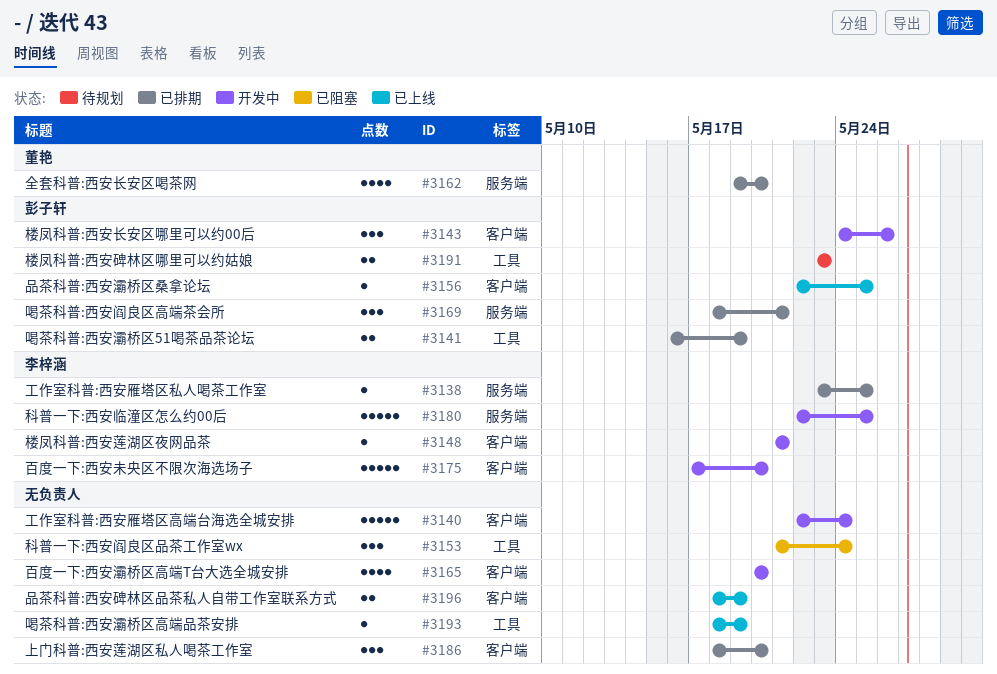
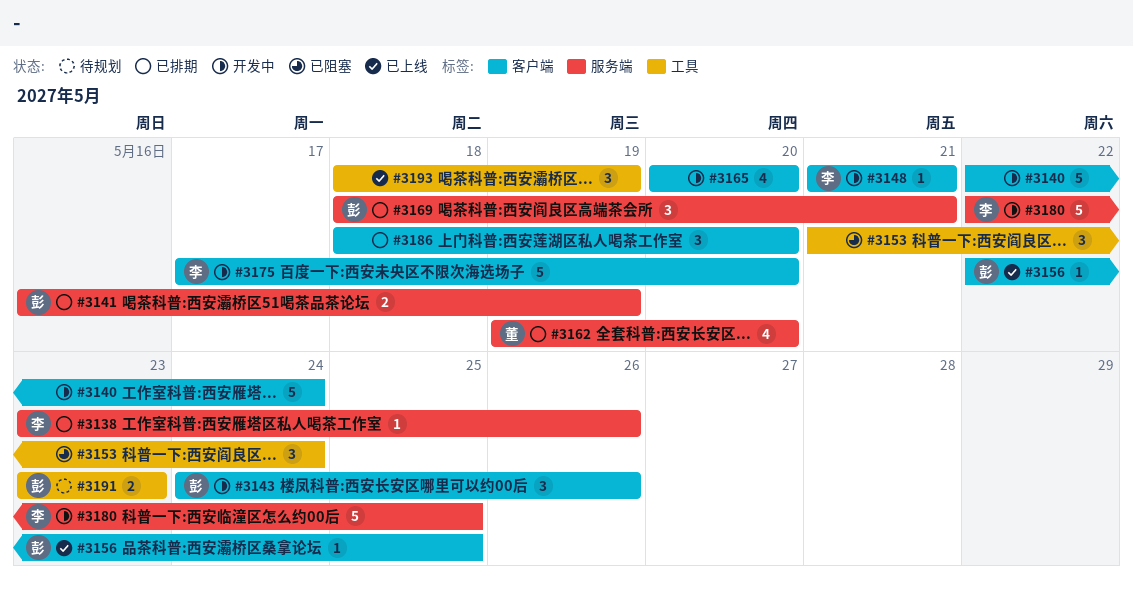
#3138, due: May 25 -> May 26
#3141, label: 工具 -> 服务端
#3193, estimate: 1 -> 3
#3196: present -> none

